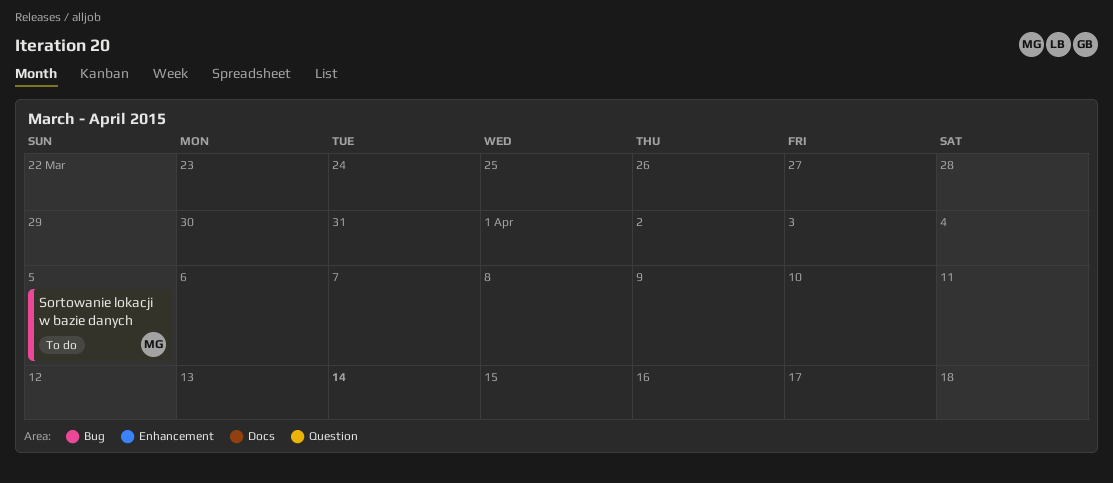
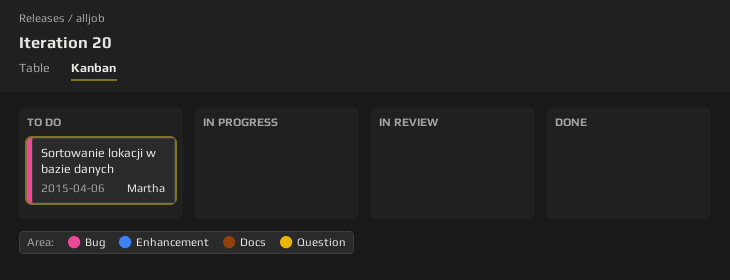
Sortowanie lokacji w bazie danych, due: Apr 5 -> Apr 6

